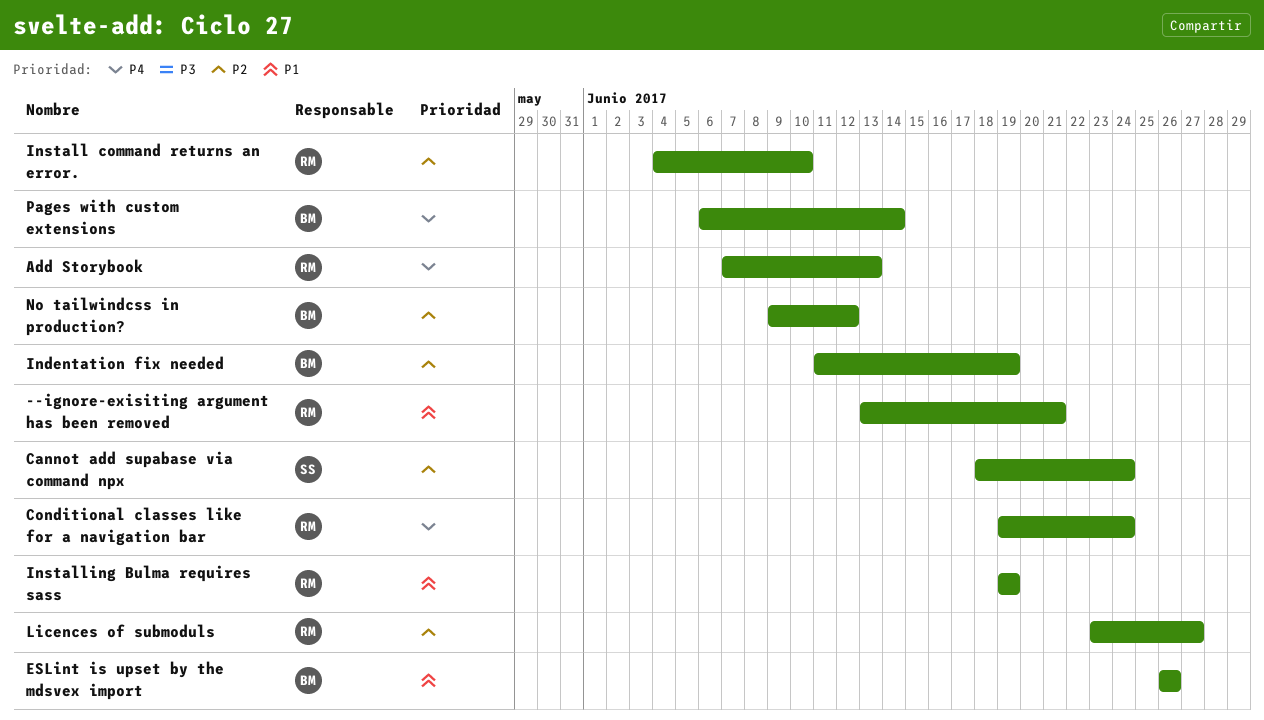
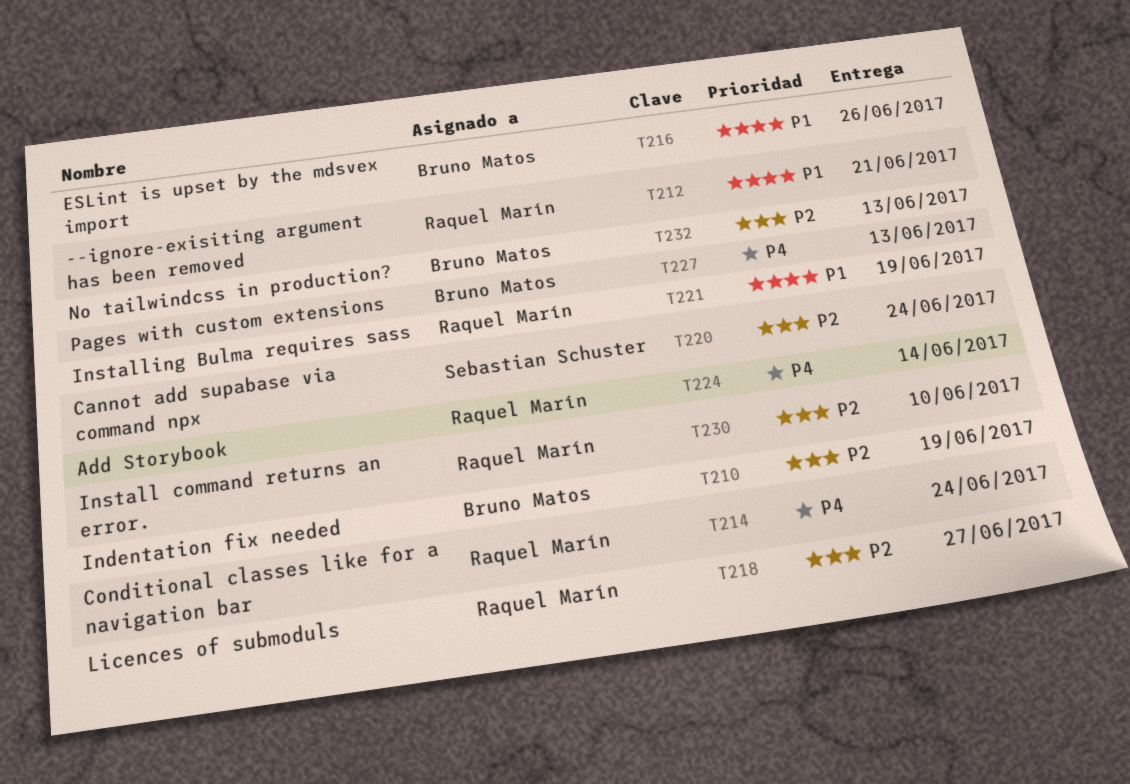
Add Storybook, due: Jun 13 -> Jun 14
No tailwindcss in production?, due: Jun 12 -> Jun 13
Pages with custom extensions, due: Jun 14 -> Jun 13

